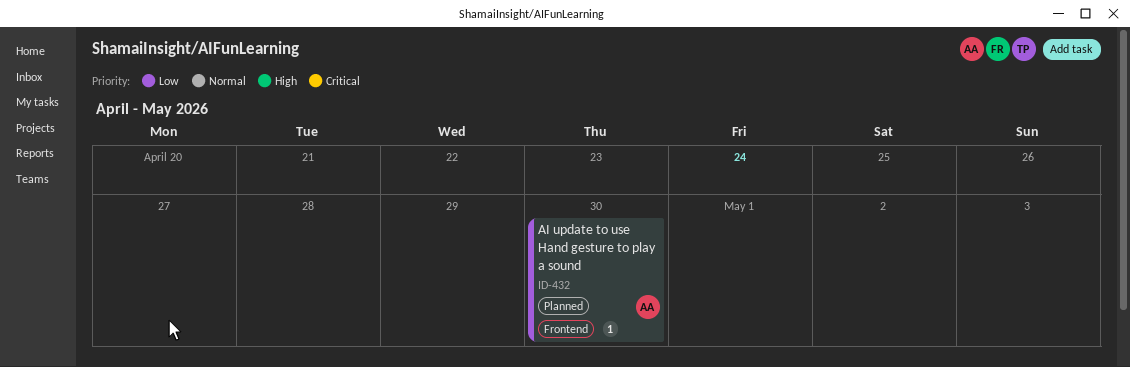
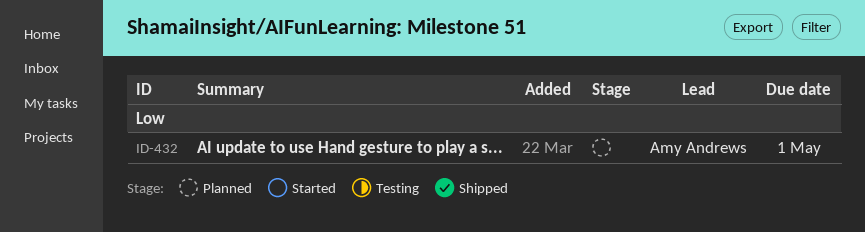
ID-432, due: Apr 30 -> May 1

